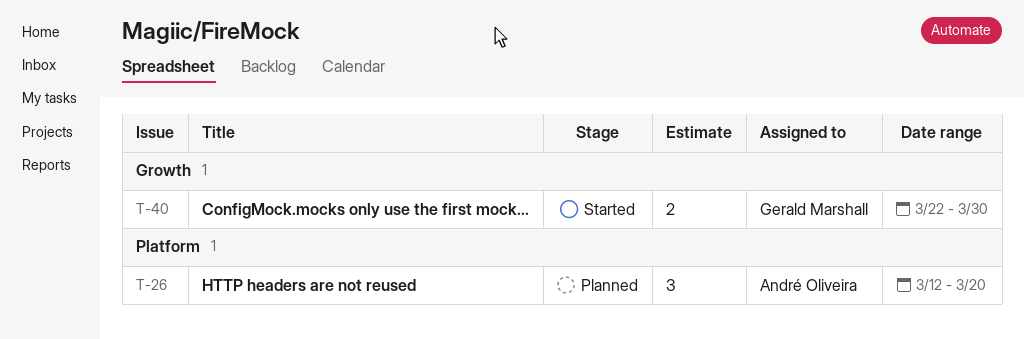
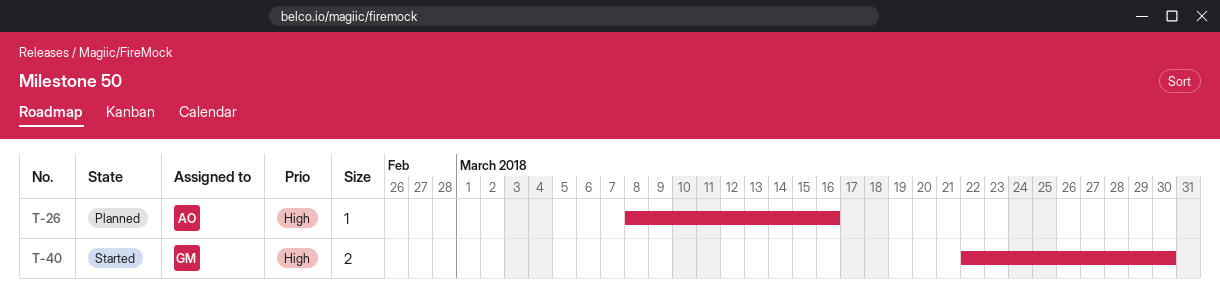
T-26, estimate: 3 -> 1
T-26, start: Mar 12 -> Mar 8
T-26, due: Mar 20 -> Mar 16

